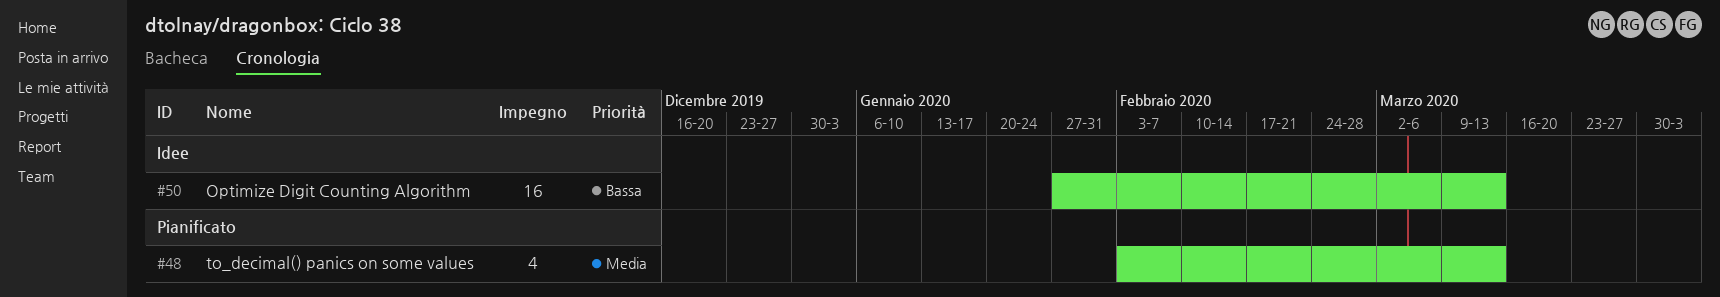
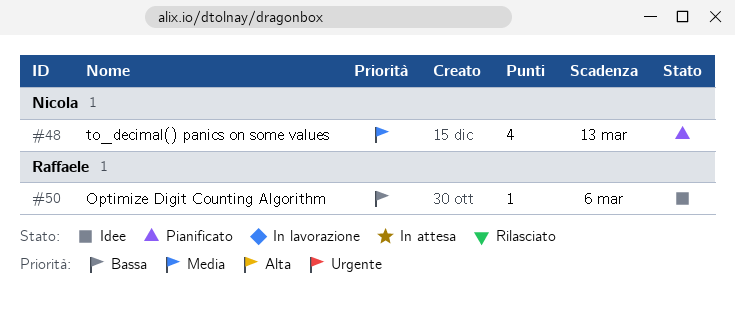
#50, estimate: 16 -> 1
#50, due: Mar 13 -> Mar 6

